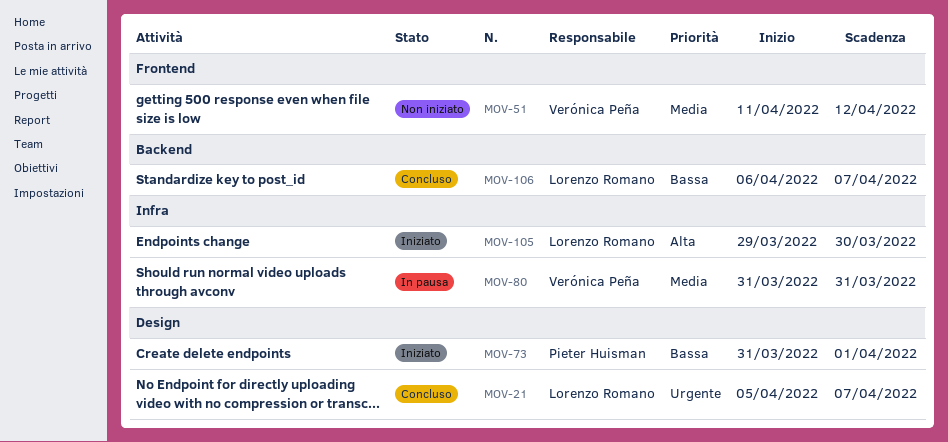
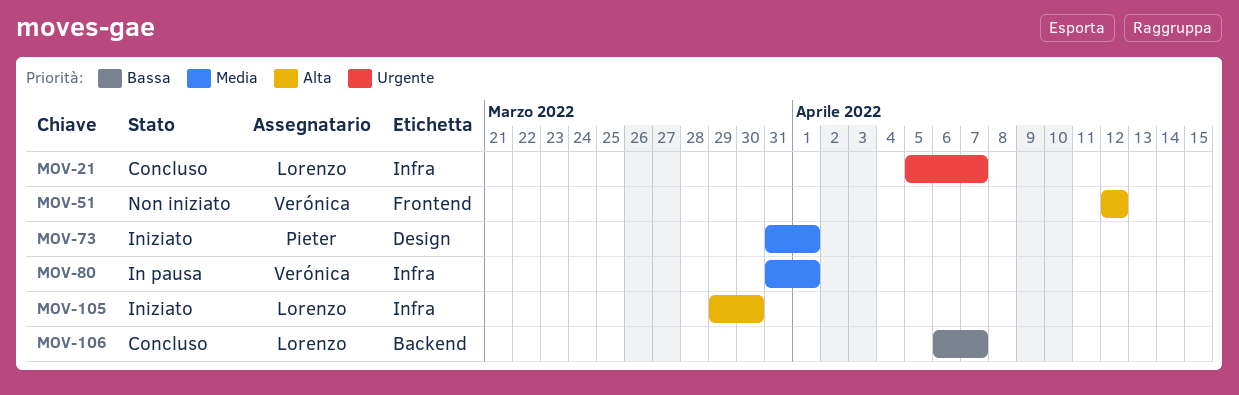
MOV-21, label: Design -> Infra
MOV-51, priority: Media -> Alta
MOV-51, start: Apr 11 -> Apr 12
MOV-73, priority: Bassa -> Media
MOV-80, due: Mar 31 -> Apr 1

